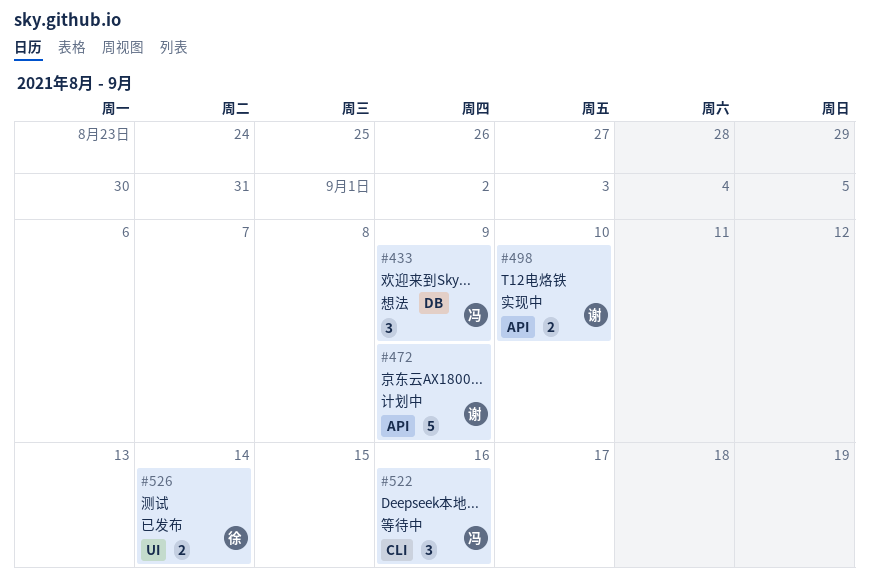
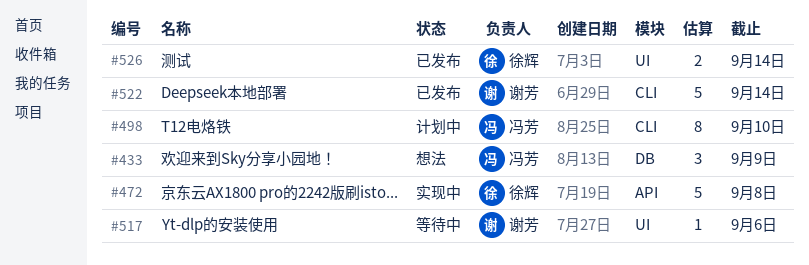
#472, status: 计划中 -> 实现中
#472, owner: 谢芳 -> 徐辉
#472, due: Sep 9 -> Sep 8
#498, status: 实现中 -> 计划中
#498, owner: 谢芳 -> 冯芳
#498, label: API -> CLI
#498, estimate: 2 -> 8
#517: none -> present
#522, status: 等待中 -> 已发布
#522, owner: 冯芳 -> 谢芳
#522, estimate: 3 -> 5
#522, due: Sep 16 -> Sep 14

